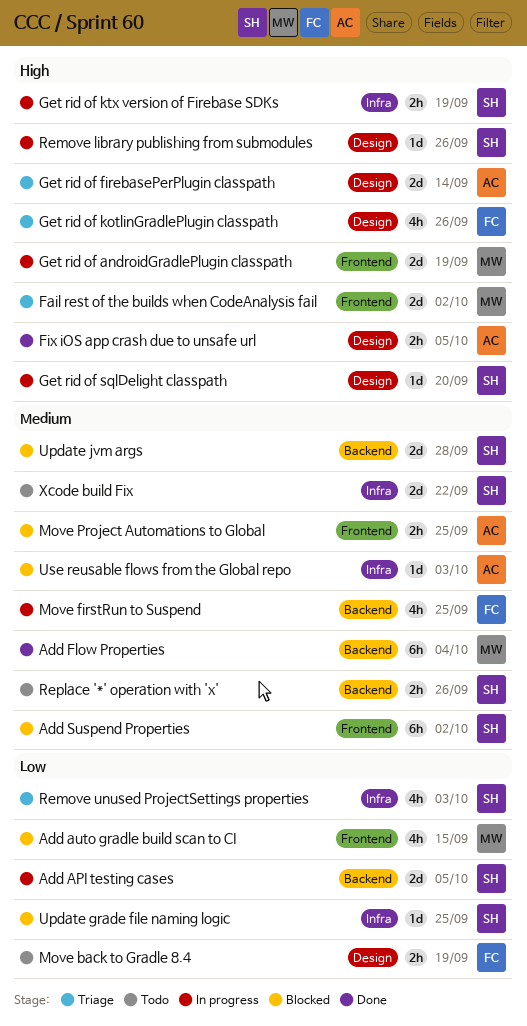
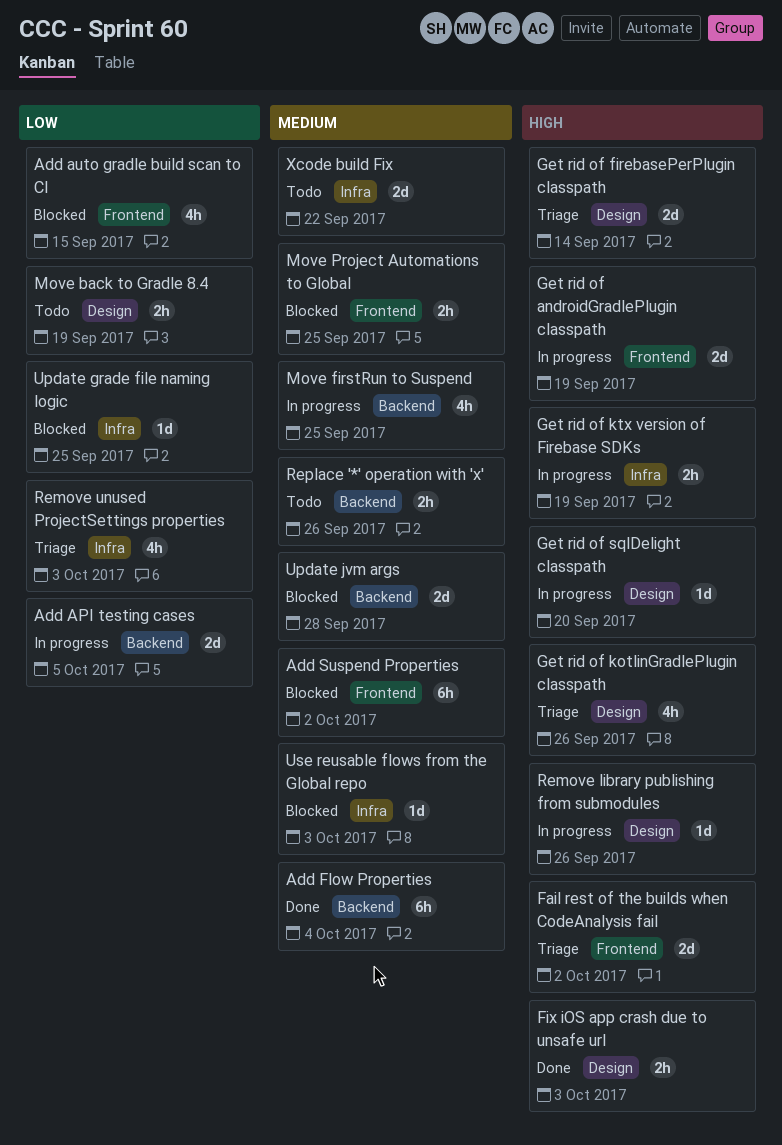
Fix iOS app crash due to unsafe url, due: Oct 5 -> Oct 3

